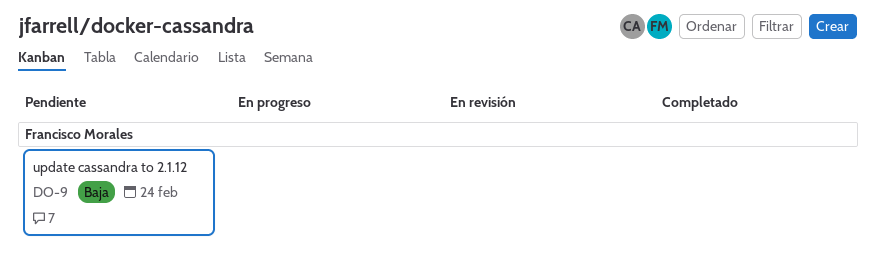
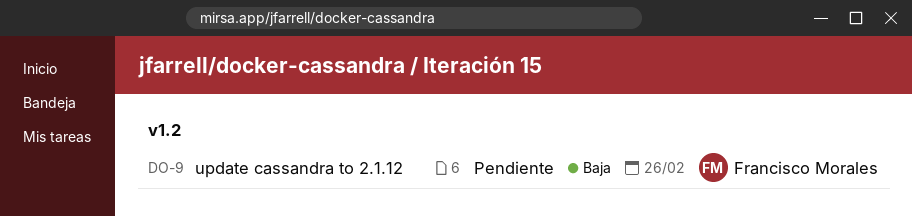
DO-9, due: Feb 24 -> Feb 26

